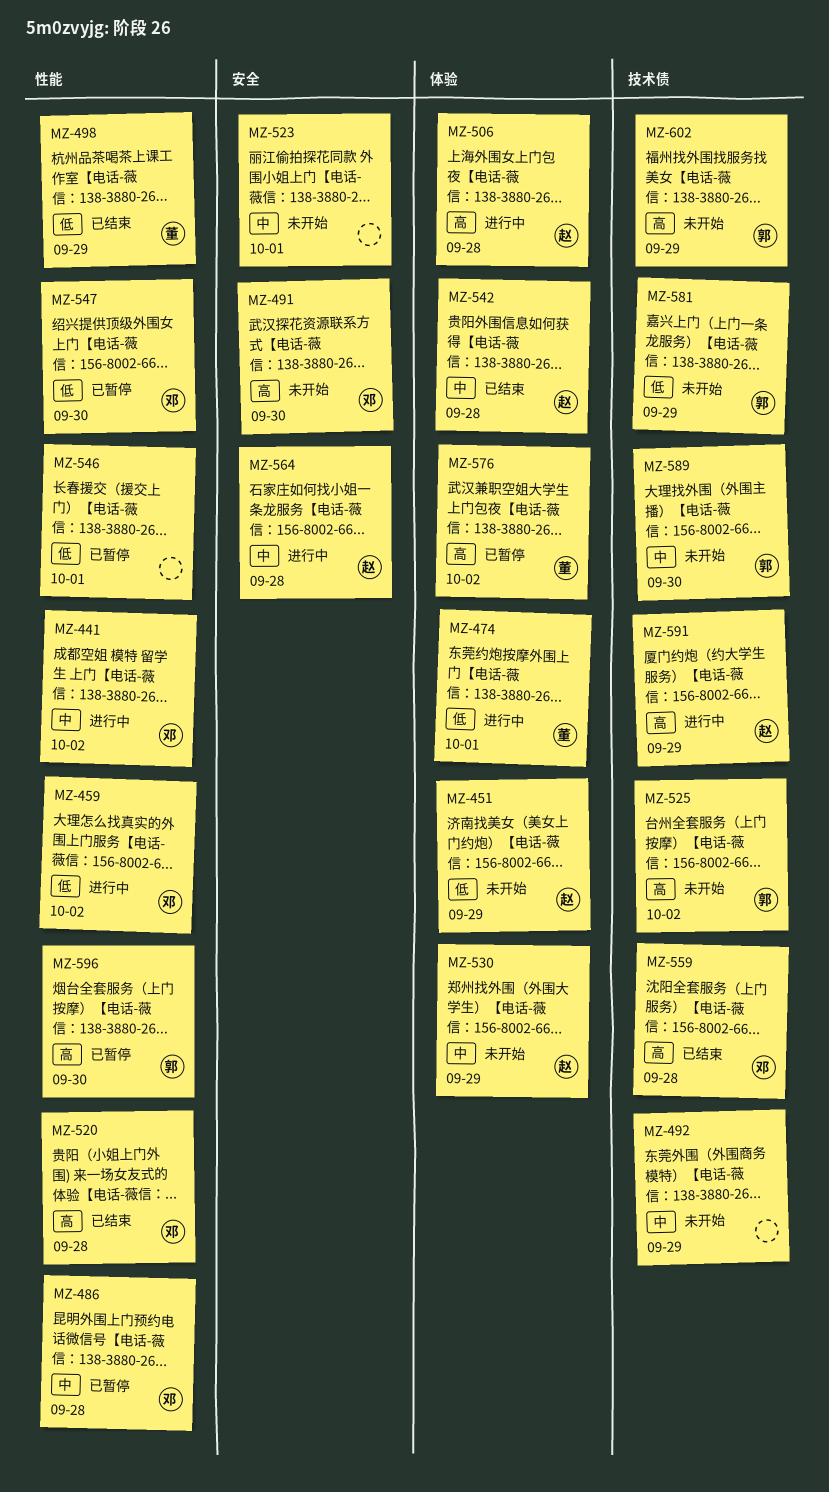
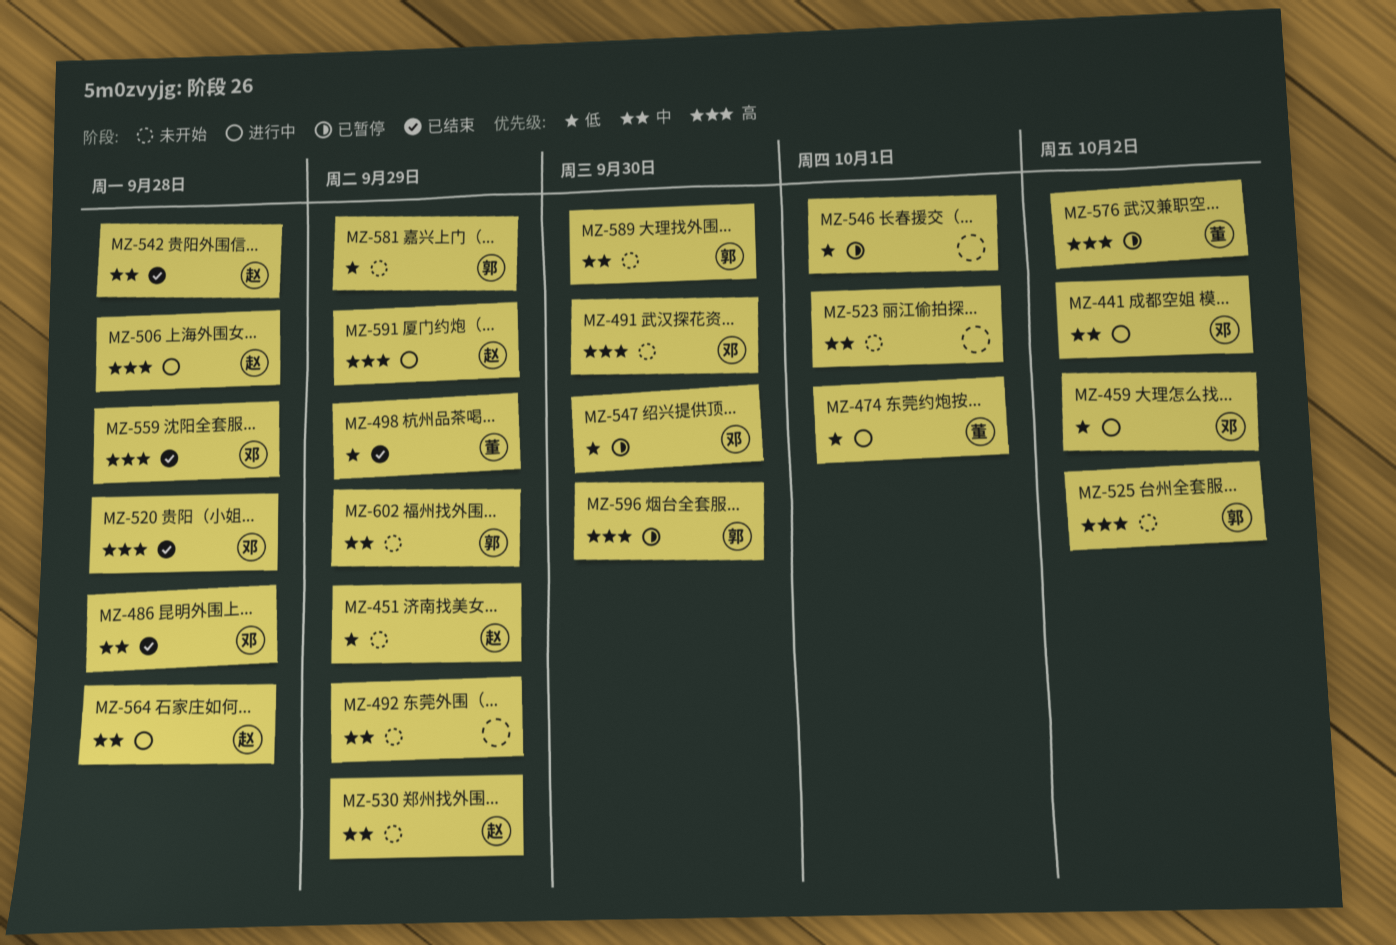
MZ-486, status: 已暂停 -> 已结束
MZ-602, priority: 高 -> 中

